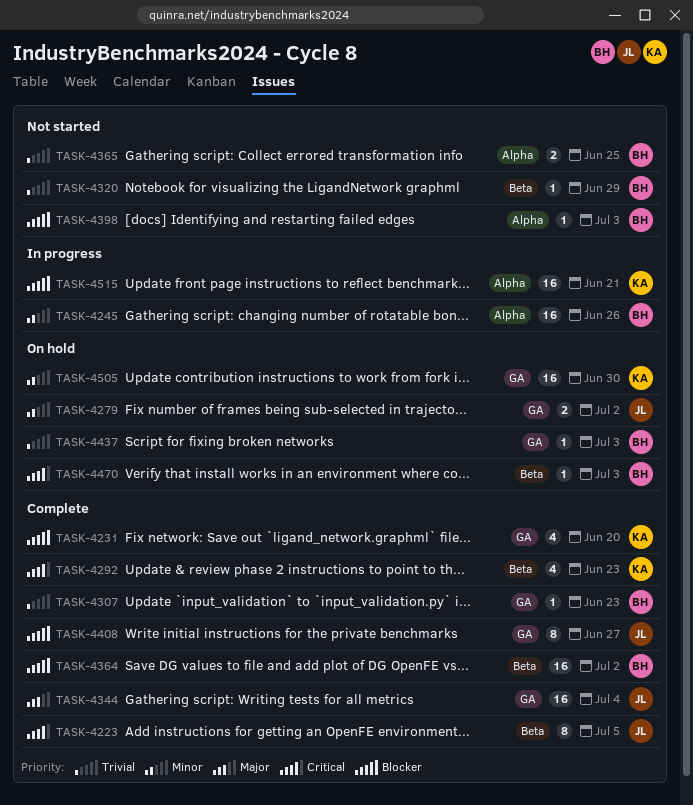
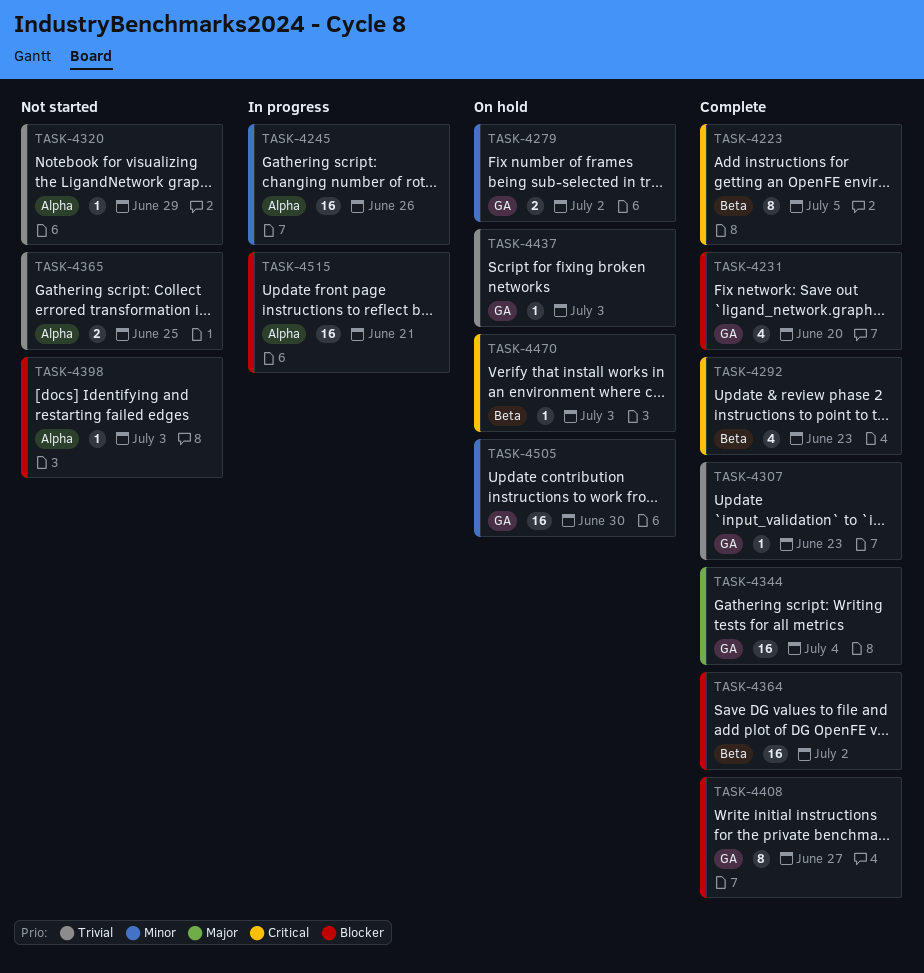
TASK-4320, label: Beta -> Alpha

